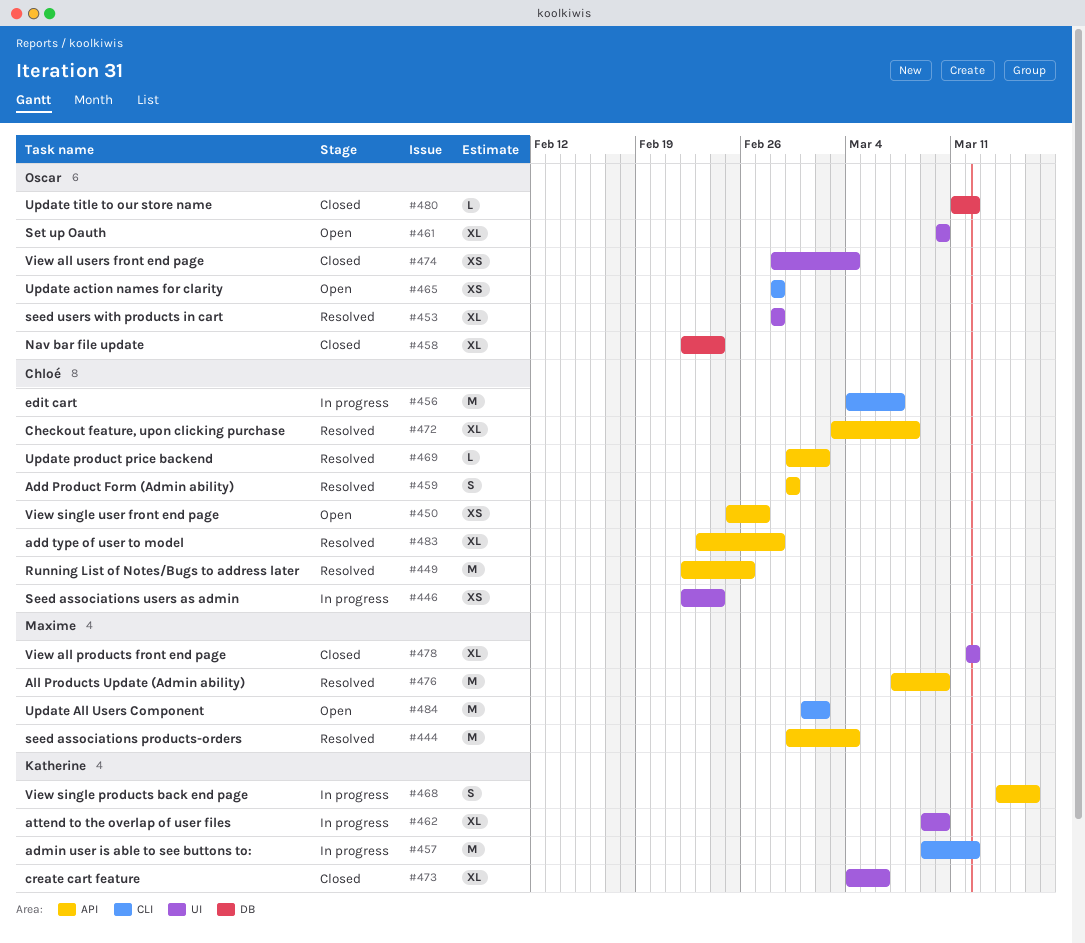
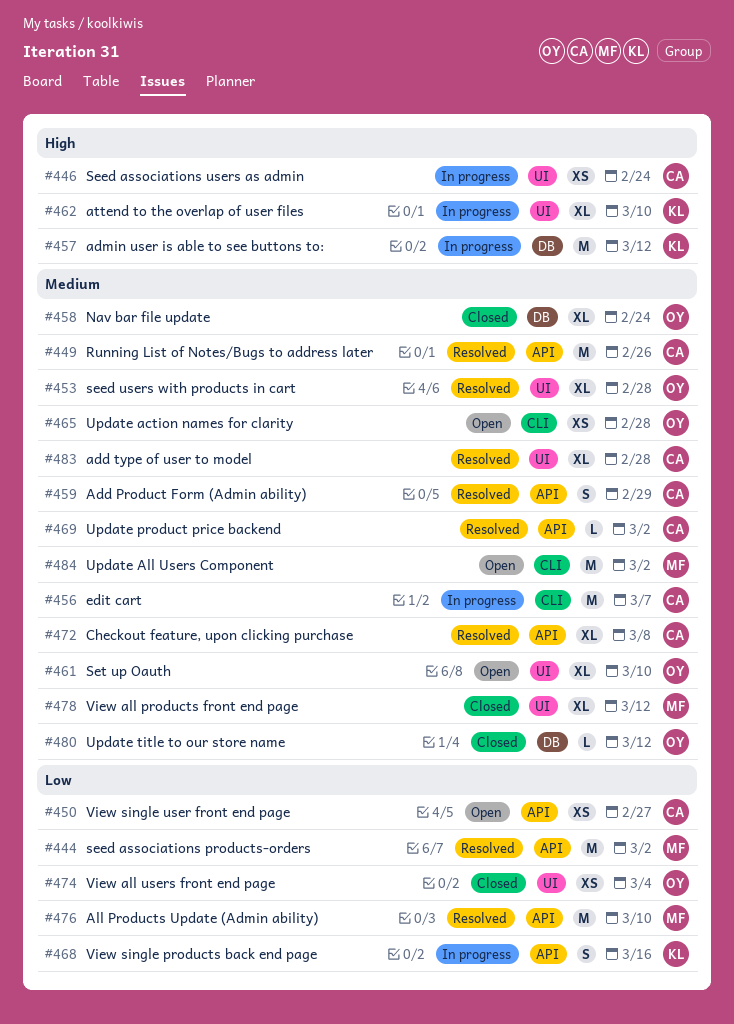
#444, due: Mar 4 -> Mar 2
#457, label: CLI -> DB
#473: present -> none
#483, label: API -> UI

